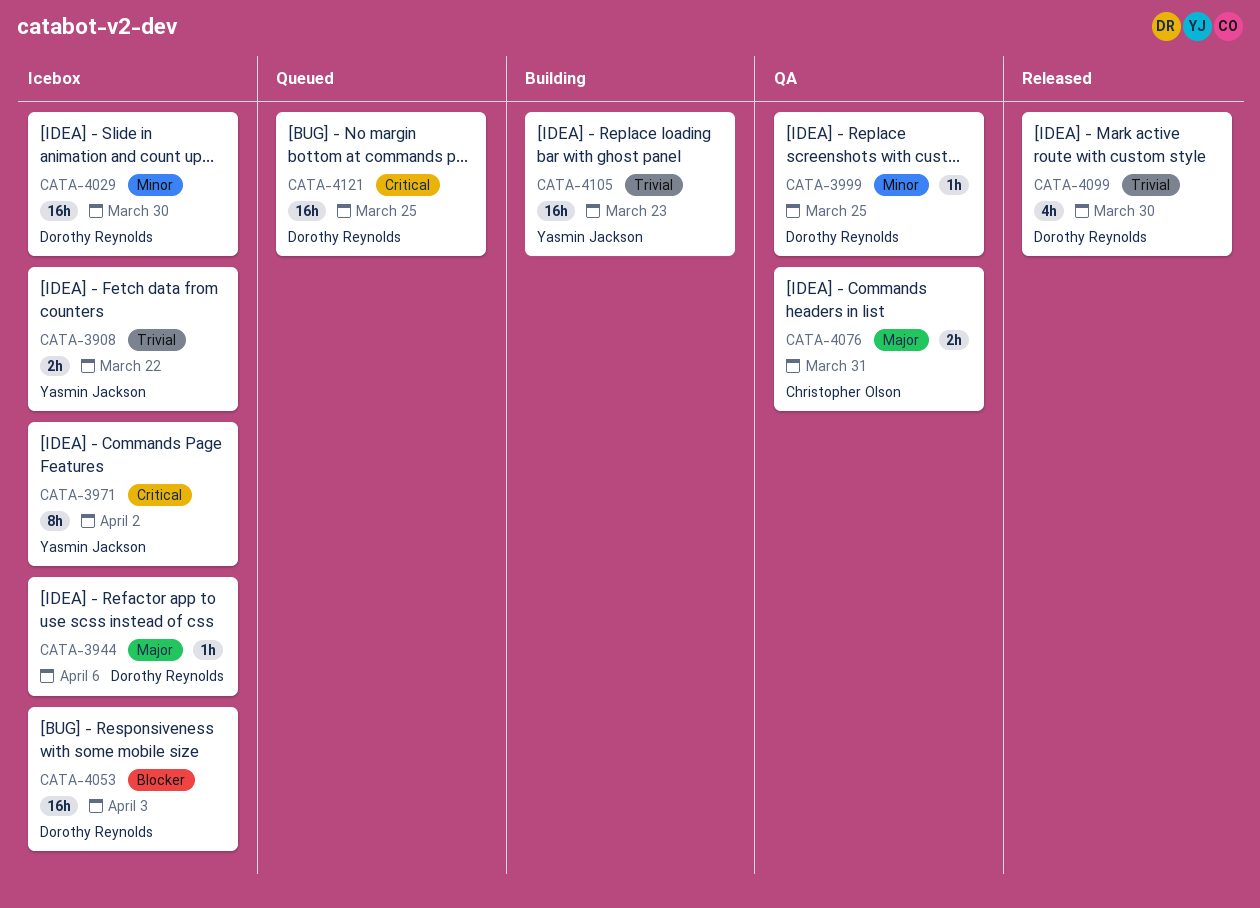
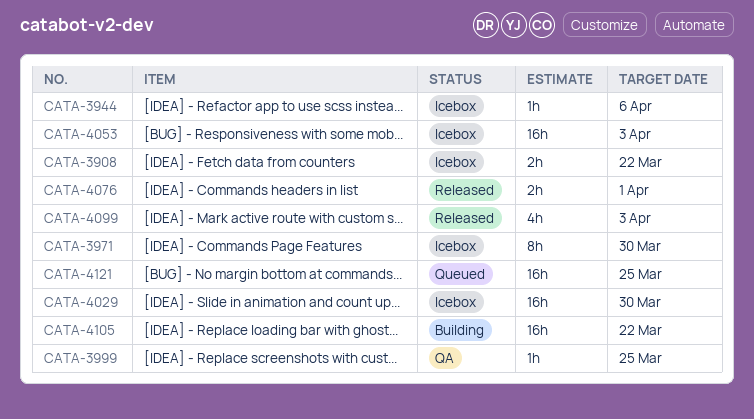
CATA-3971, due: Apr 2 -> Mar 30
CATA-4076, status: QA -> Released
CATA-4076, due: Mar 31 -> Apr 1
CATA-4099, due: Mar 30 -> Apr 3
CATA-4105, due: Mar 23 -> Mar 22

